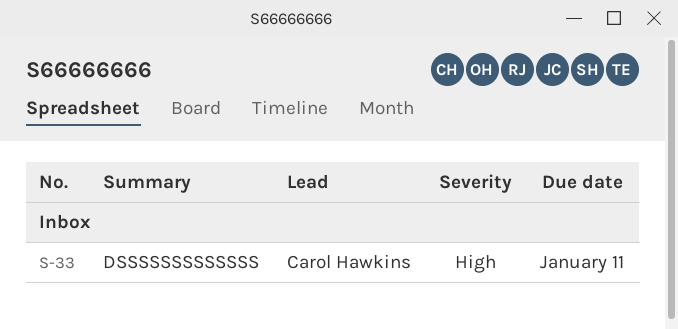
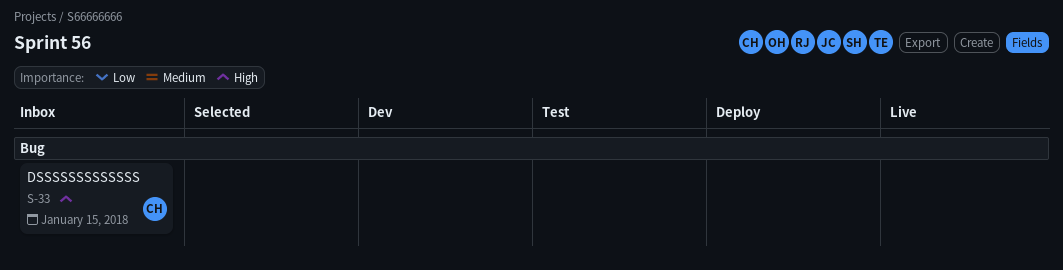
S-33, due: Jan 11 -> Jan 15

